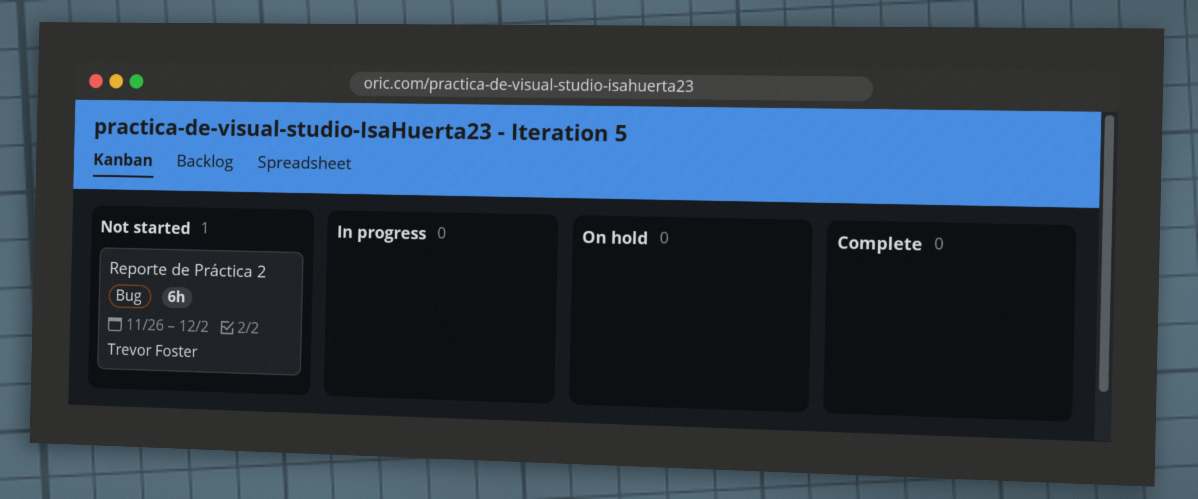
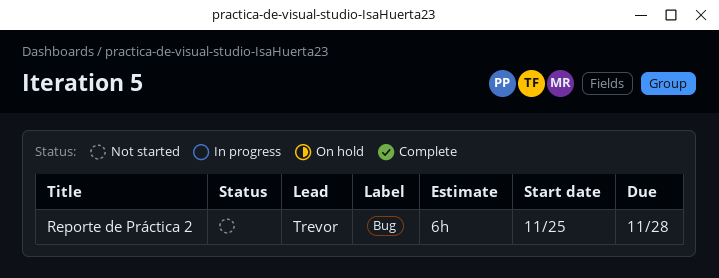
Reporte de Práctica 2, start: Nov 26 -> Nov 25
Reporte de Práctica 2, due: Dec 2 -> Nov 28

